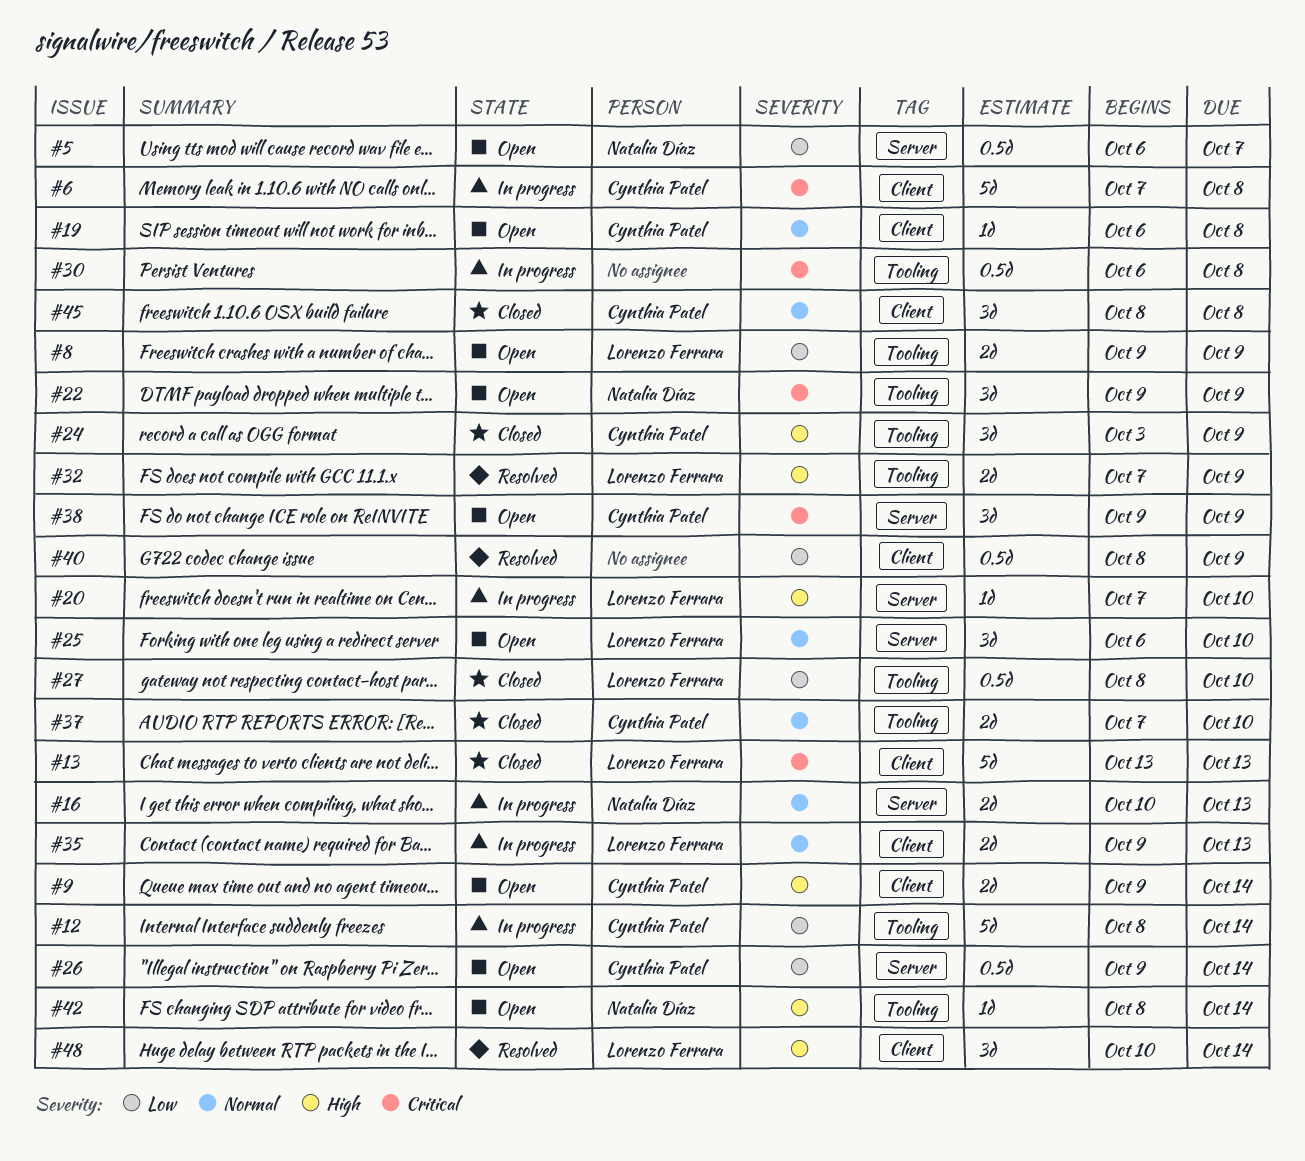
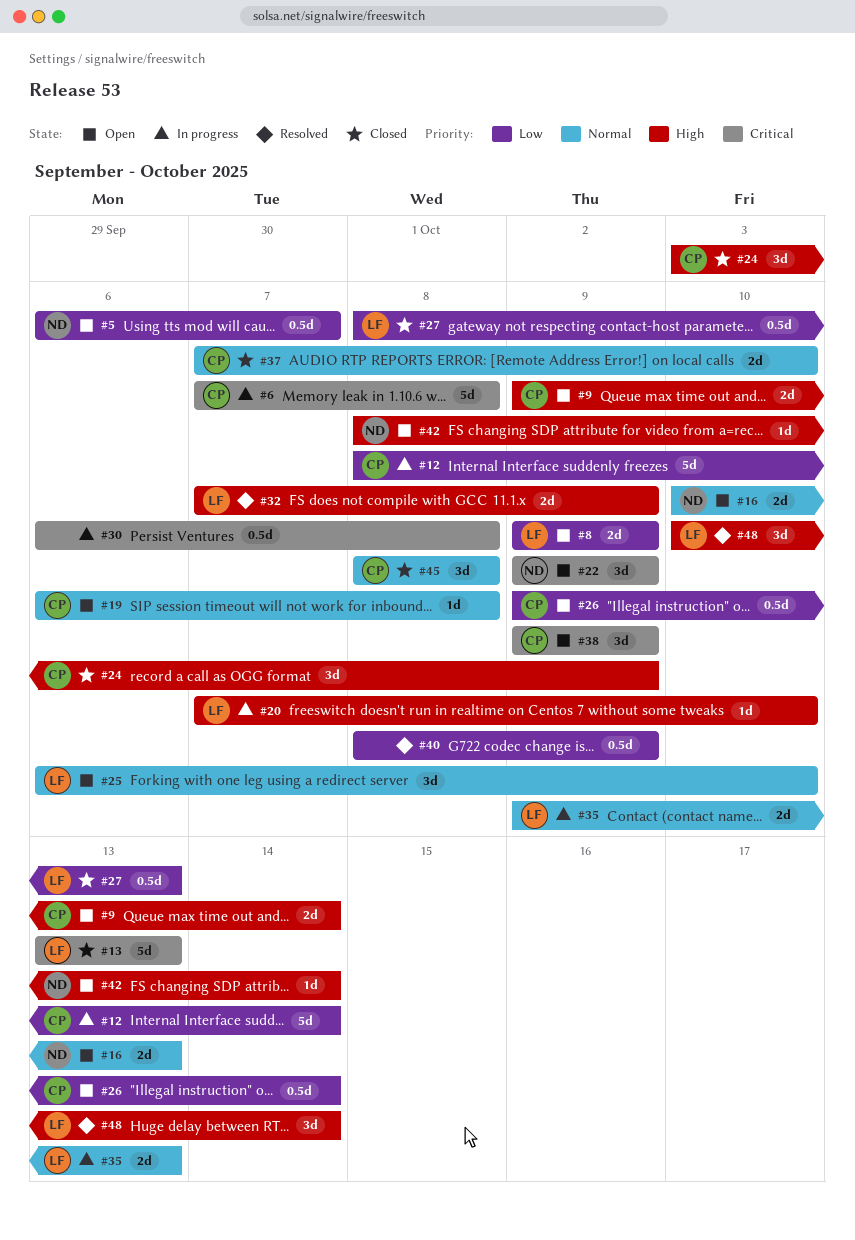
#16, status: In progress -> Open
#27, due: Oct 10 -> Oct 13

